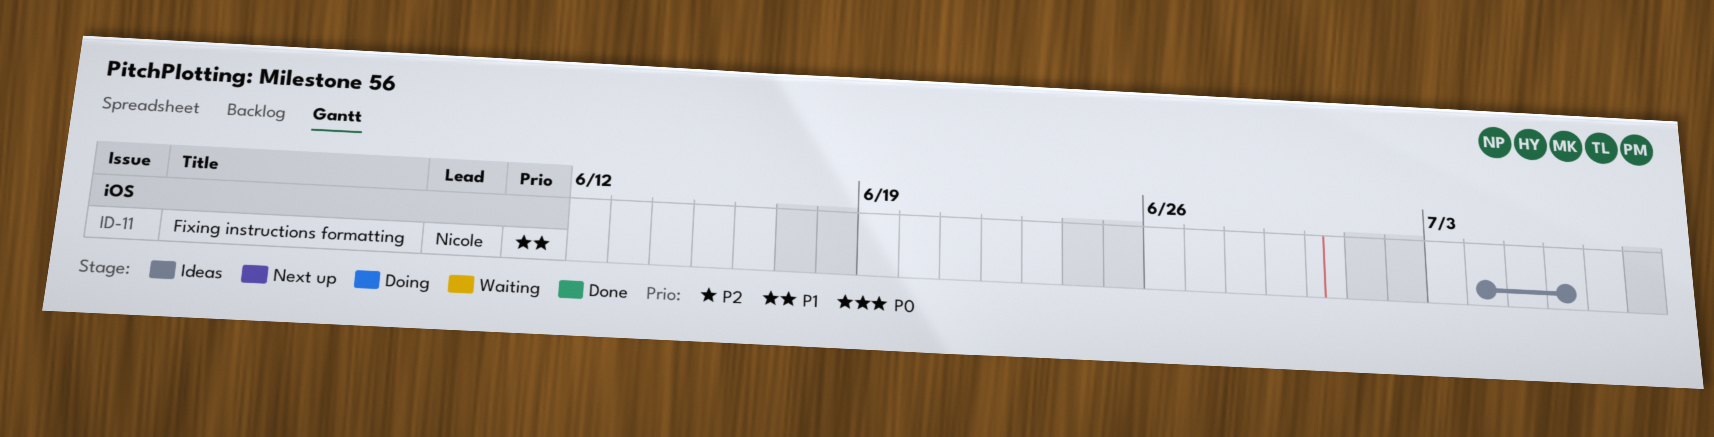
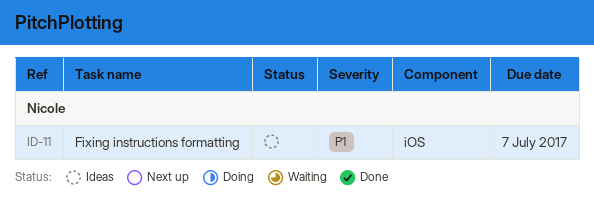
ID-11, due: Jul 6 -> Jul 7

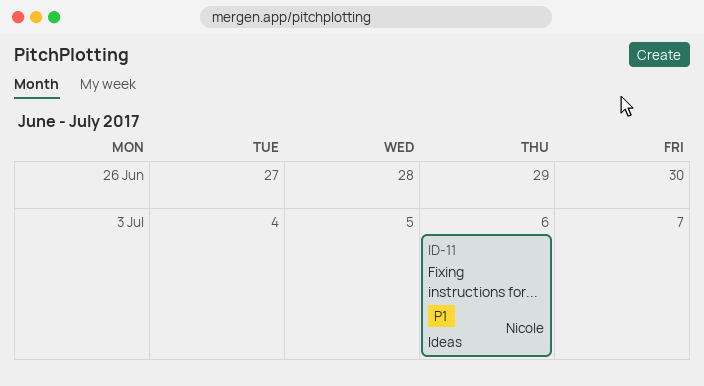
ID-11, due: Jul 7 -> Jul 6

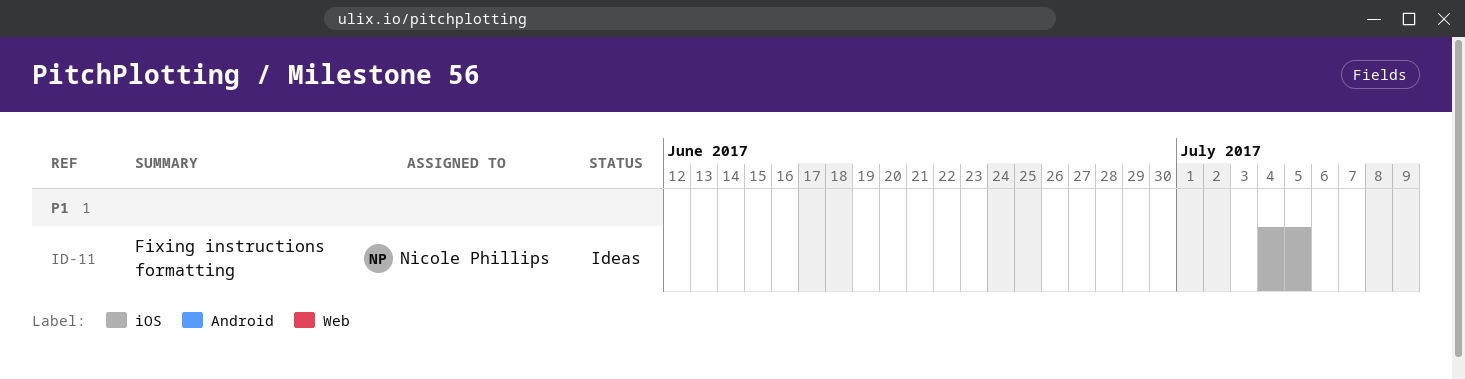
ID-11, due: Jul 6 -> Jul 5

